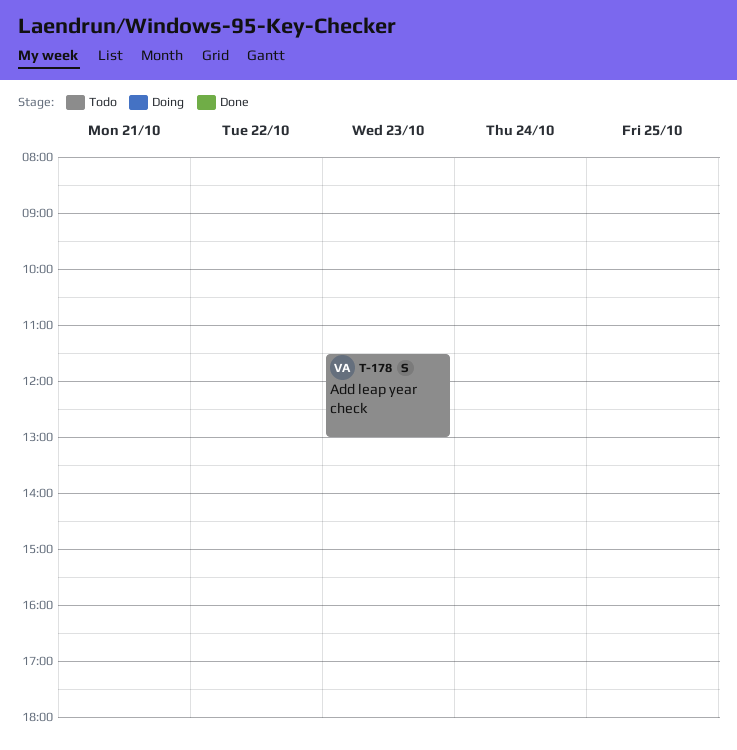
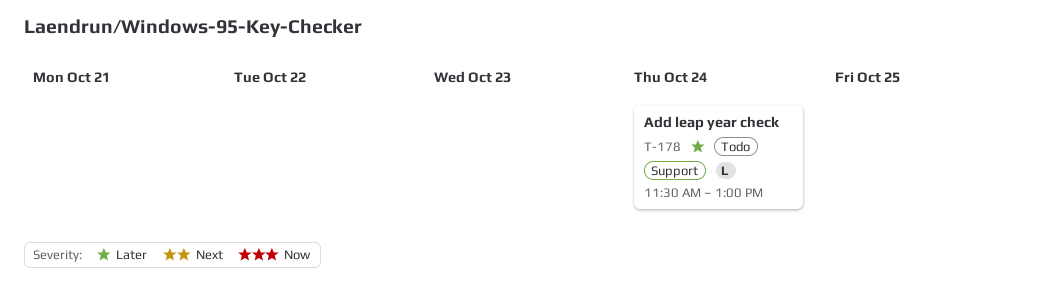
T-178, estimate: S -> L
T-178, day: Oct 23 -> Oct 24

